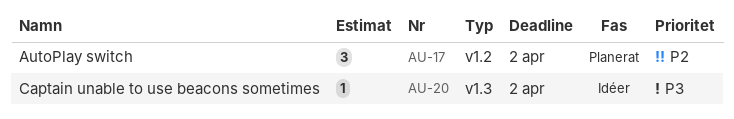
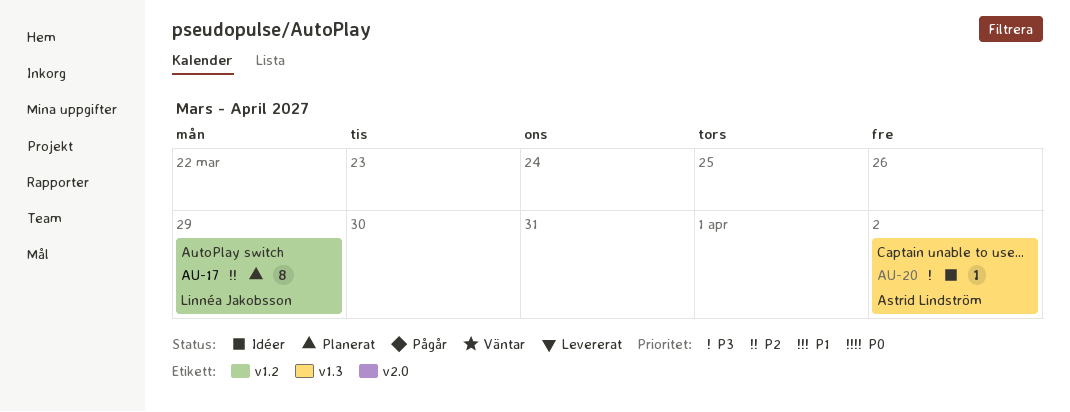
AU-17, estimate: 3 -> 8
AU-17, due: Apr 2 -> Mar 29

